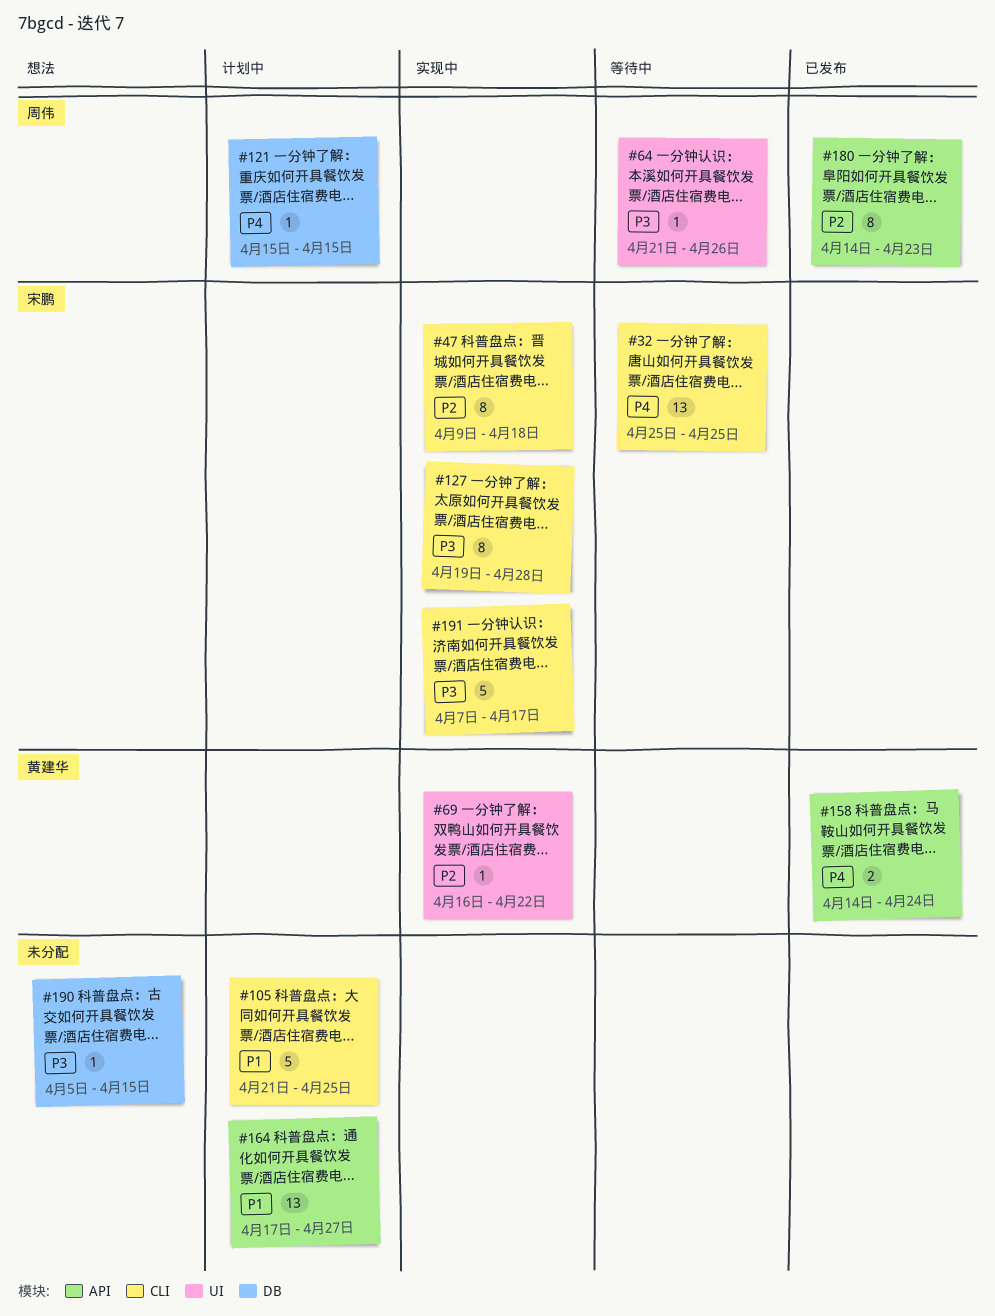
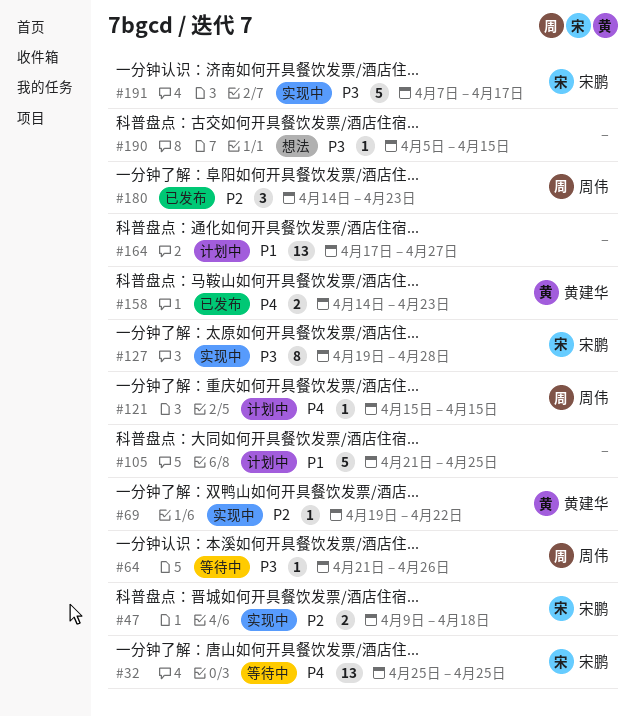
#47, estimate: 8 -> 2
#69, start: Apr 16 -> Apr 19
#158, due: Apr 24 -> Apr 23
#180, estimate: 8 -> 3

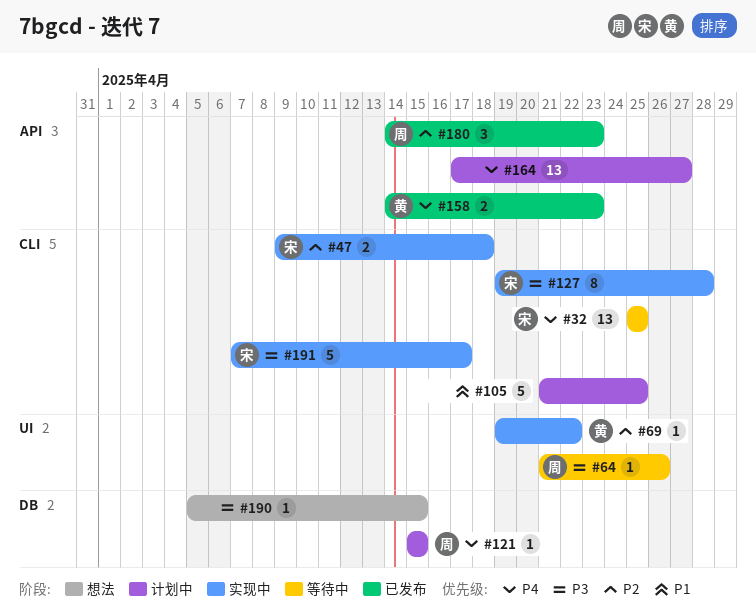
#164, priority: P1 -> P4

